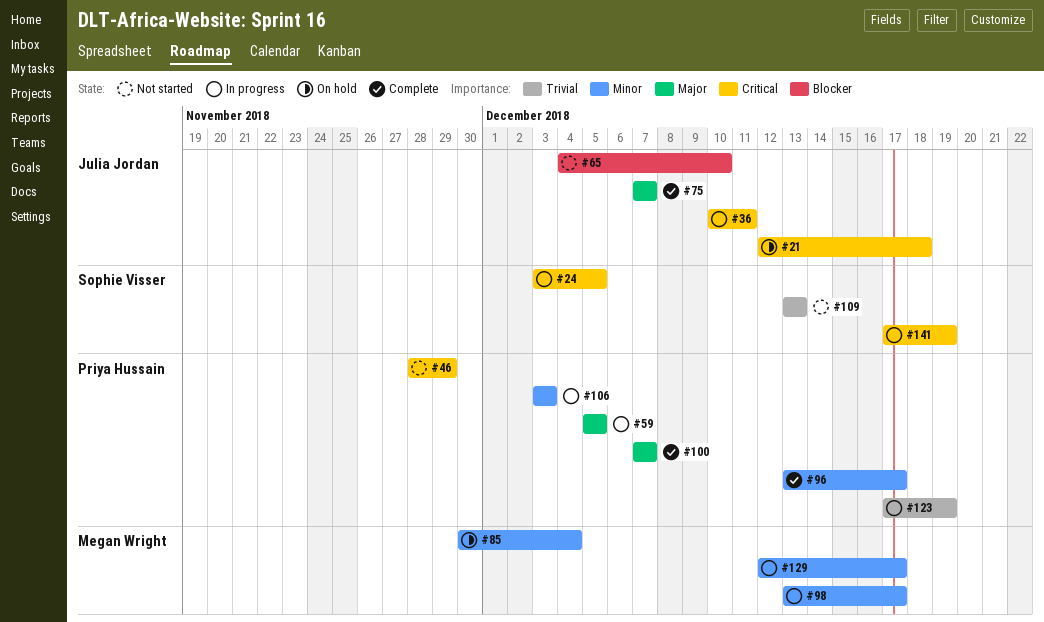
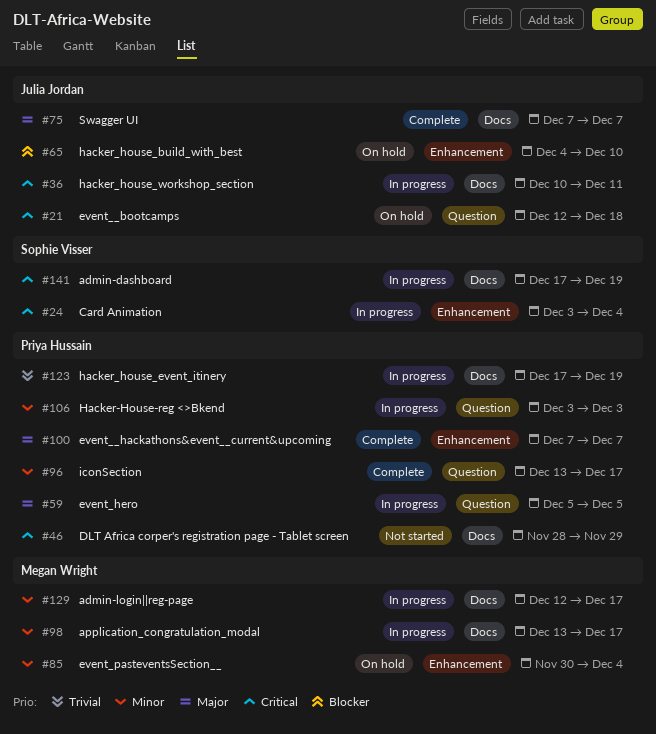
#24, due: Dec 5 -> Dec 4
#65, status: Not started -> On hold
#109: present -> none

